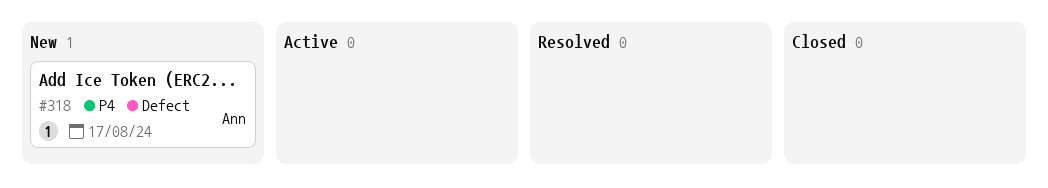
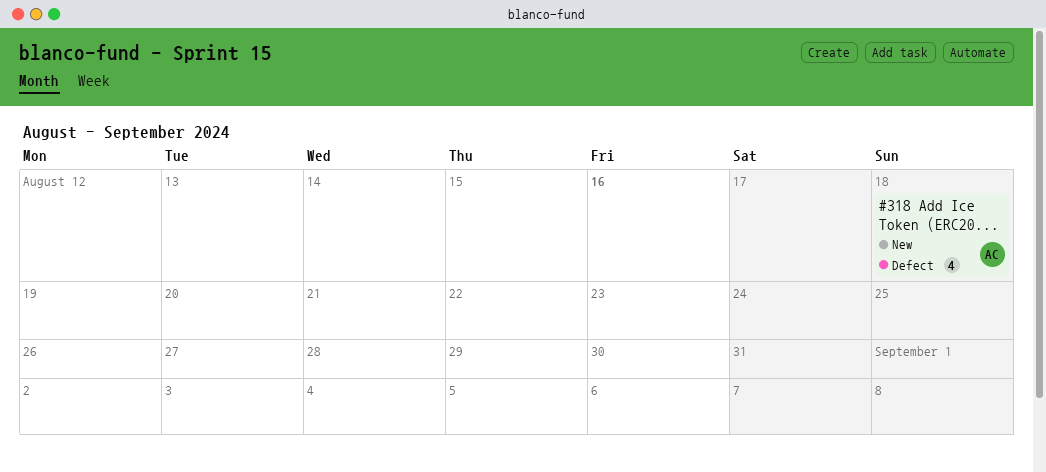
#318, estimate: 1 -> 4
#318, due: Aug 17 -> Aug 18

